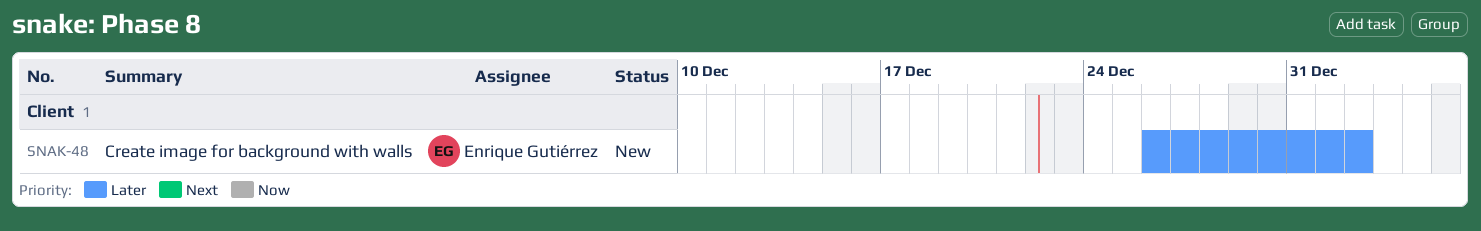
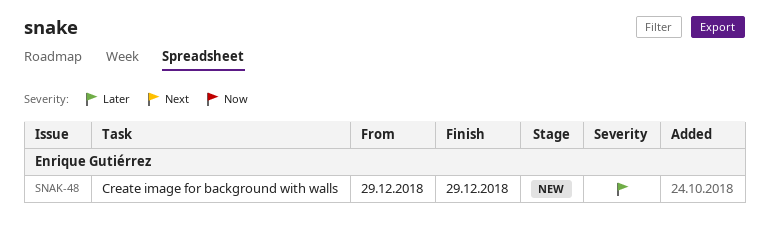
SNAK-48, start: Dec 26 -> Dec 29
SNAK-48, due: Jan 2 -> Dec 29

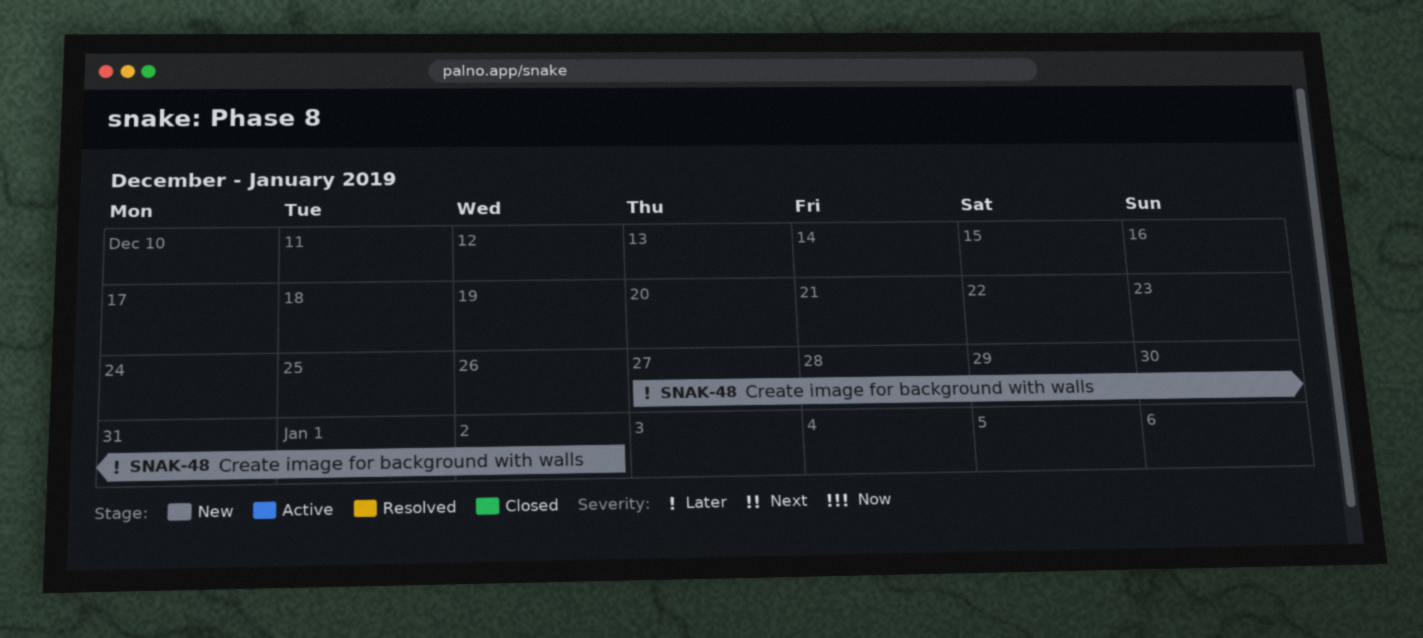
SNAK-48, start: Dec 29 -> Dec 27
SNAK-48, due: Dec 29 -> Jan 2

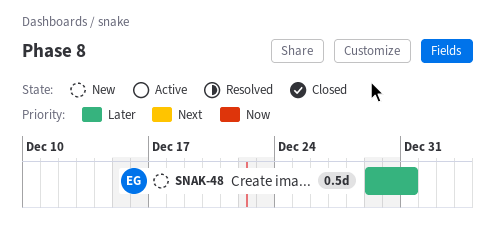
SNAK-48, start: Dec 27 -> Dec 29
SNAK-48, due: Jan 2 -> Dec 31

